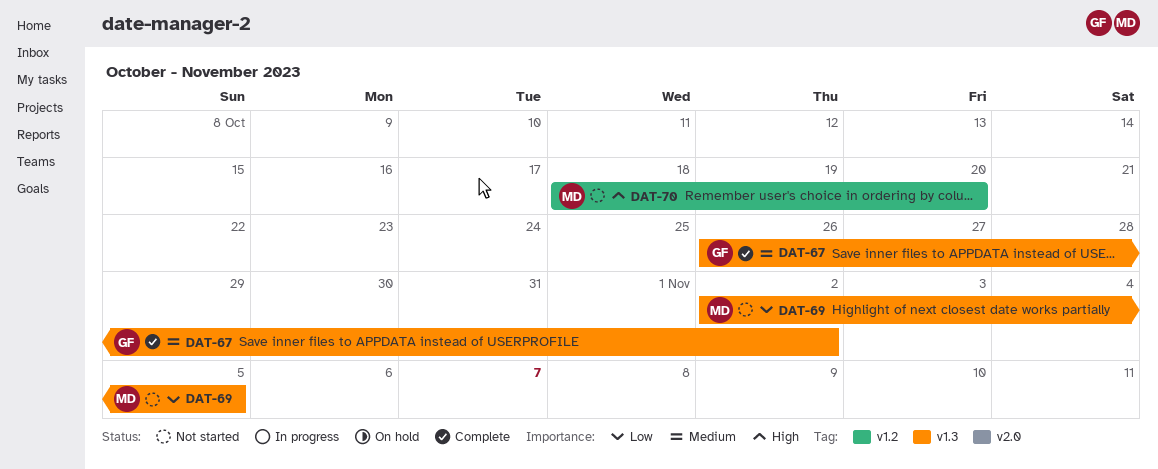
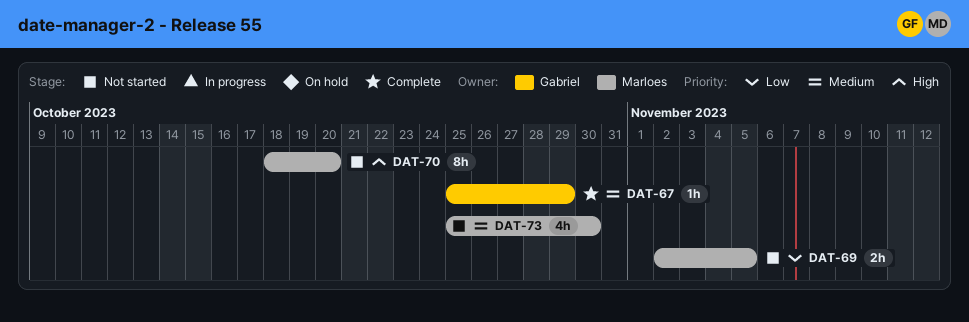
DAT-67, start: Oct 26 -> Oct 25
DAT-67, due: Nov 2 -> Oct 29
DAT-73: none -> present

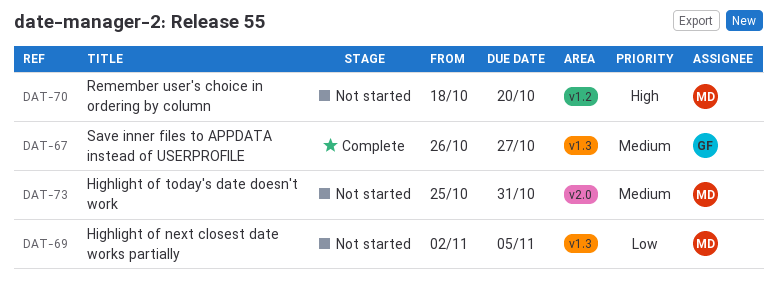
DAT-67, start: Oct 25 -> Oct 26
DAT-67, due: Oct 29 -> Oct 27
DAT-73, due: Oct 30 -> Oct 31

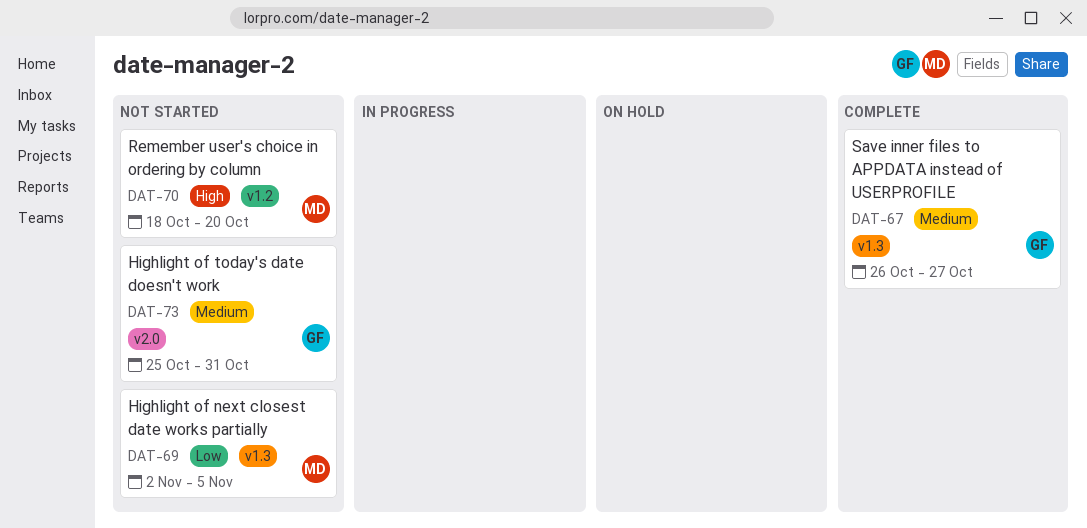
DAT-73, owner: MD -> GF

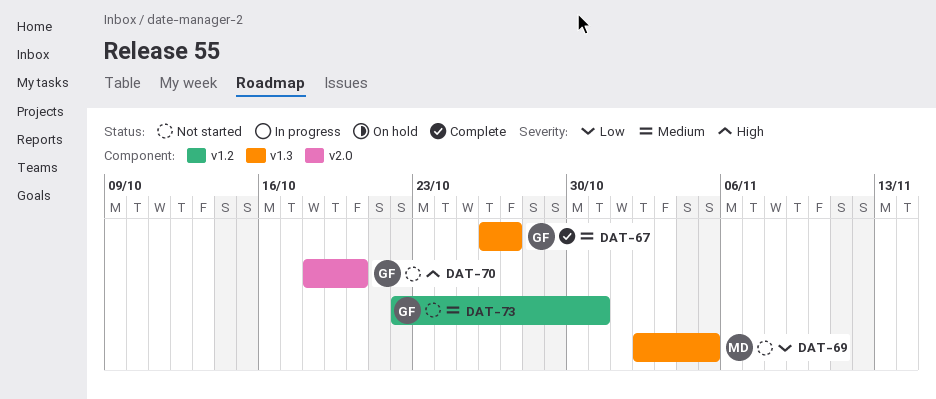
DAT-70, owner: MD -> GF
DAT-70, label: v1.2 -> v2.0
DAT-73, label: v2.0 -> v1.2
DAT-73, start: Oct 25 -> Oct 22

